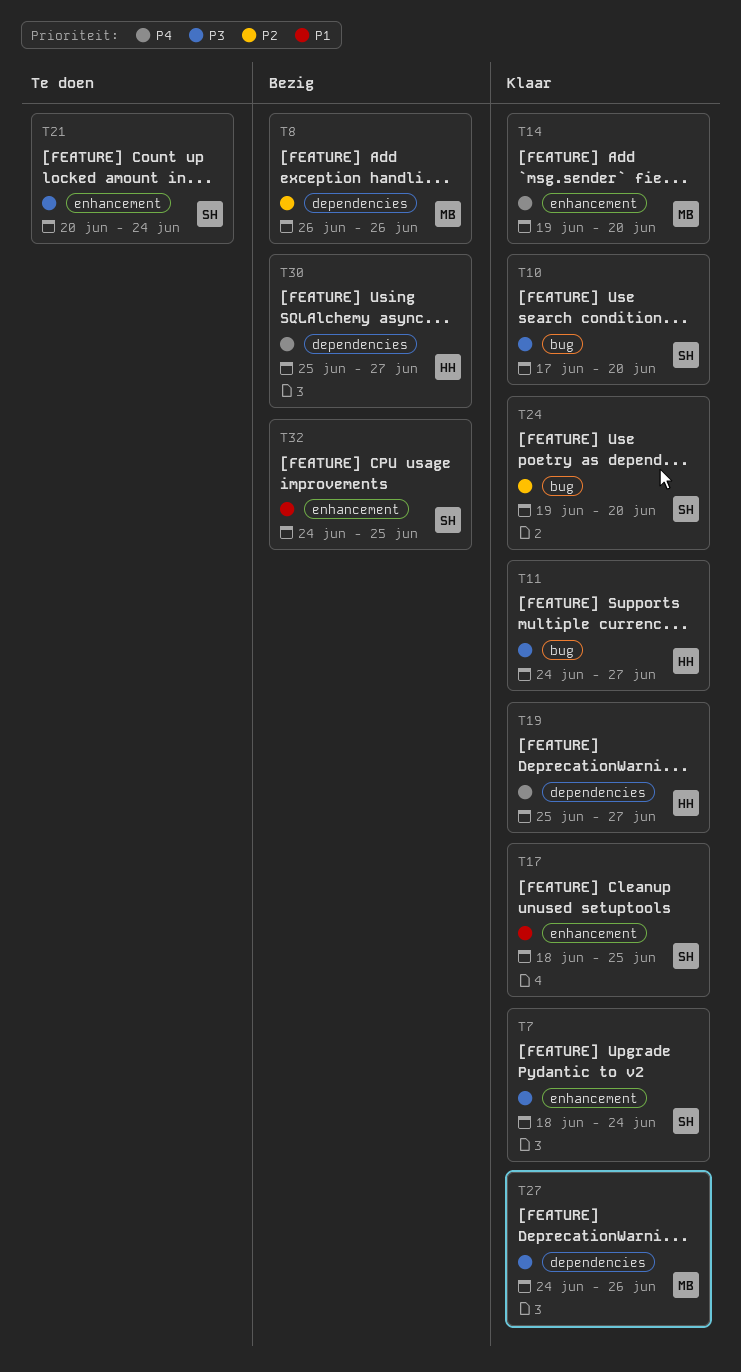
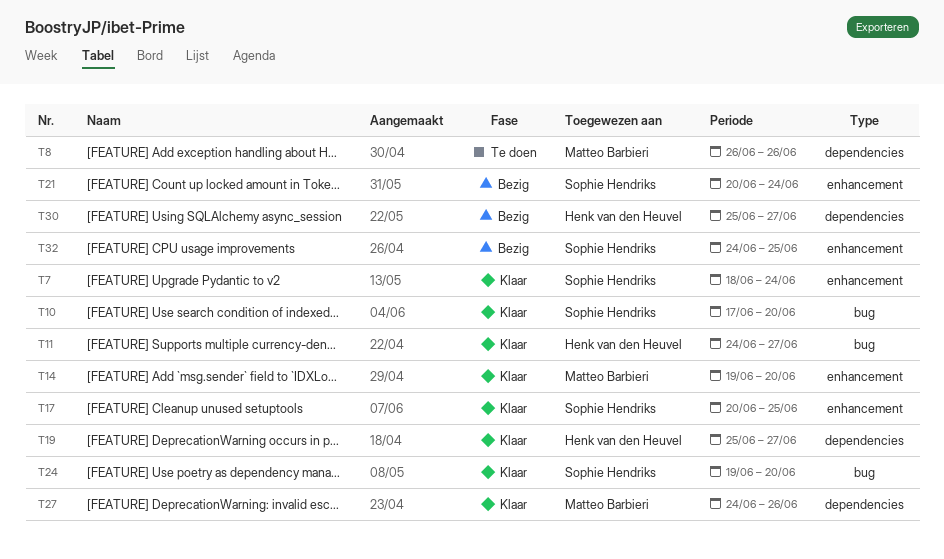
T8, status: Bezig -> Te doen
T17, start: Jun 18 -> Jun 20
T21, status: Te doen -> Bezig

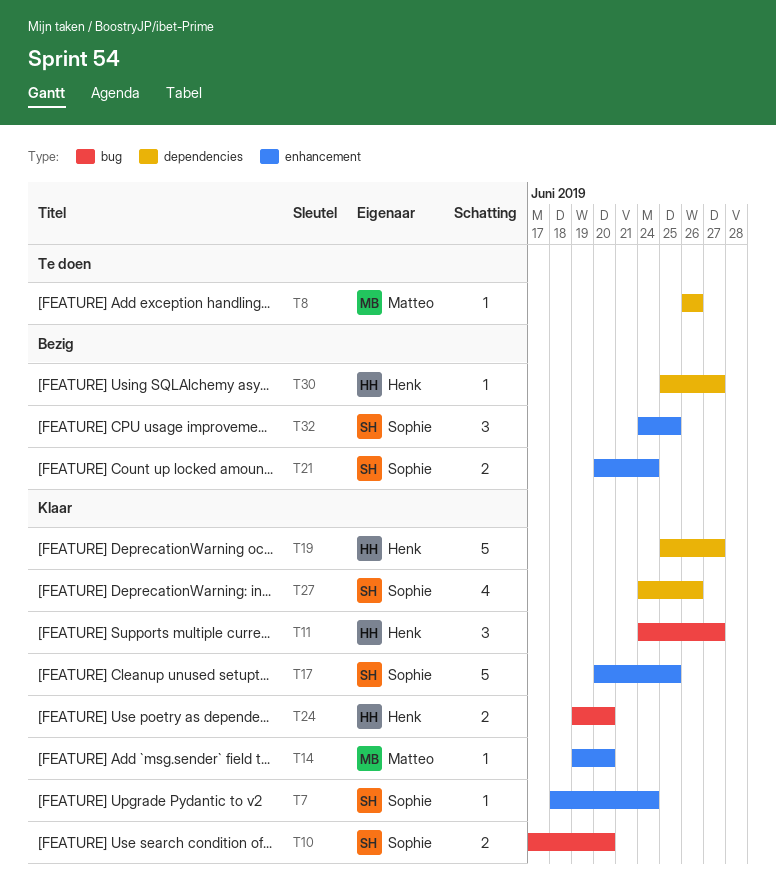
T24, owner: Sophie Hendriks -> Henk van den Heuvel
T27, owner: Matteo Barbieri -> Sophie Hendriks

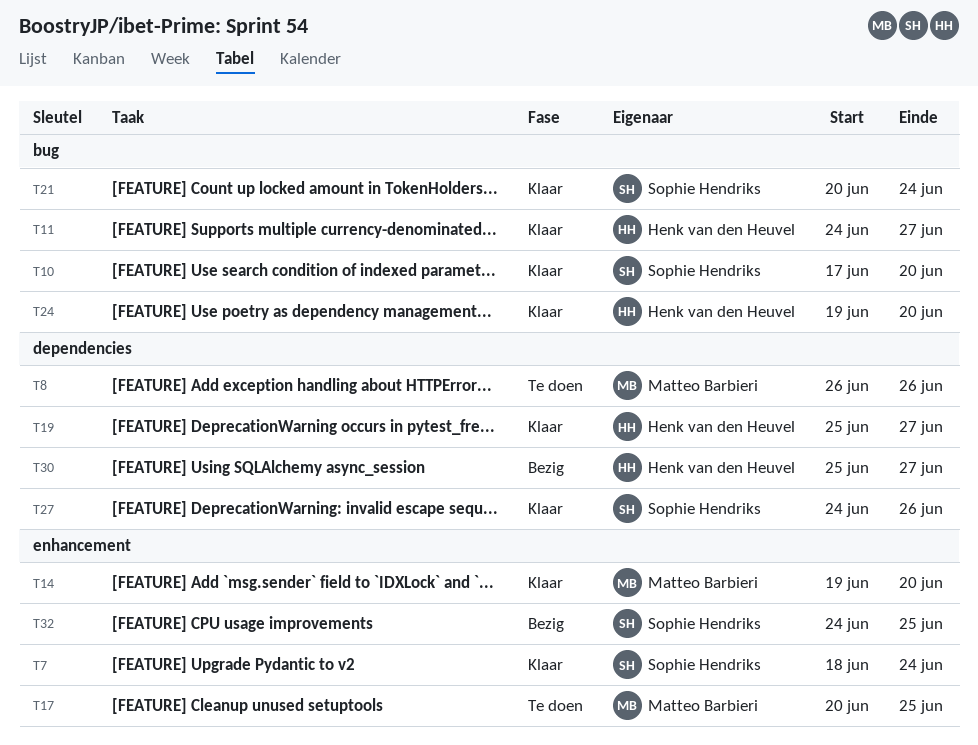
T17, status: Klaar -> Te doen
T17, owner: Sophie Hendriks -> Matteo Barbieri
T21, status: Bezig -> Klaar
T21, label: enhancement -> bug

